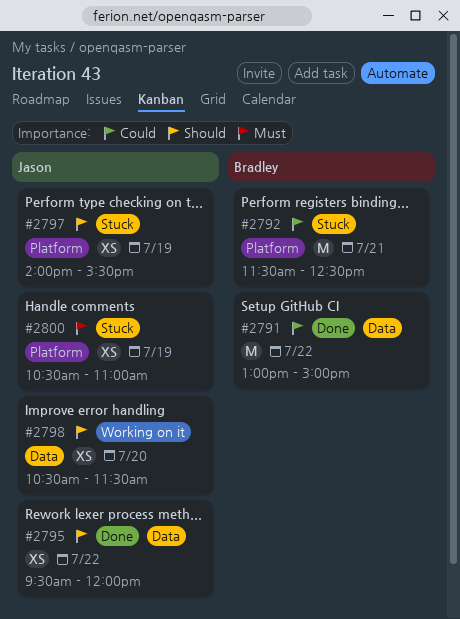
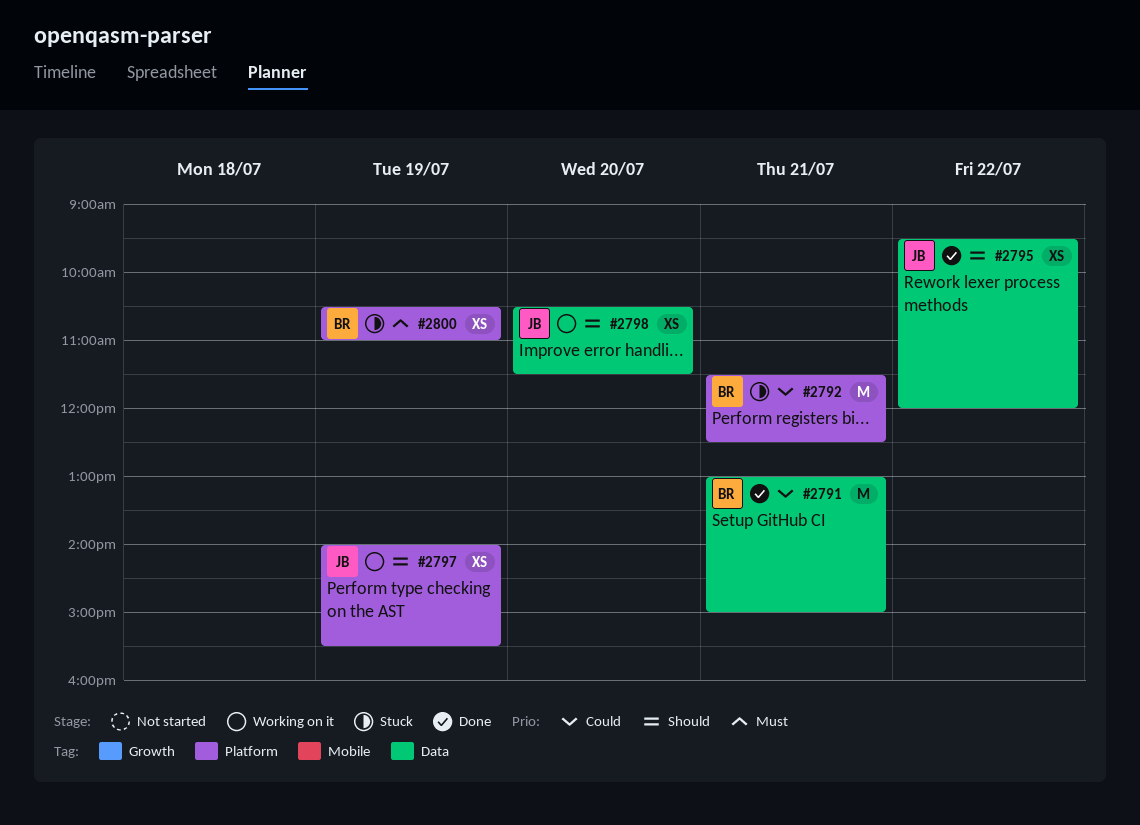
#2791, day: Jul 22 -> Jul 21
#2797, status: Stuck -> Working on it
#2800, owner: Jason -> Bradley

